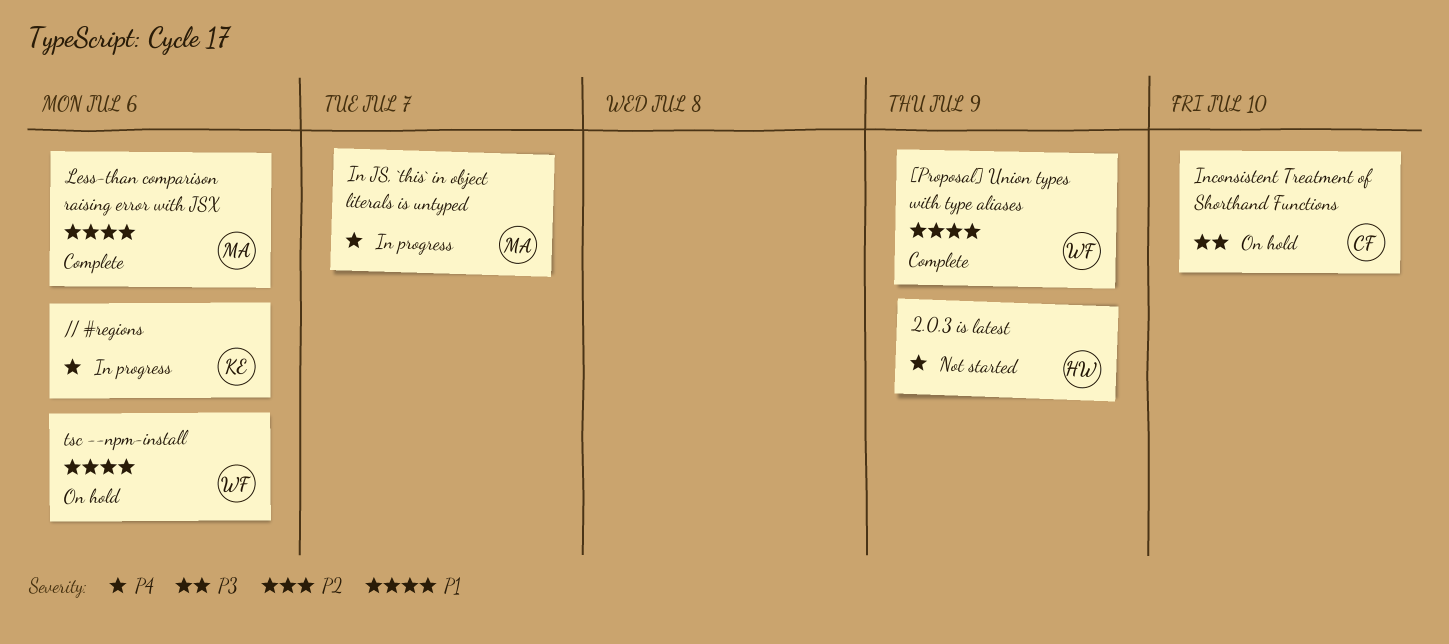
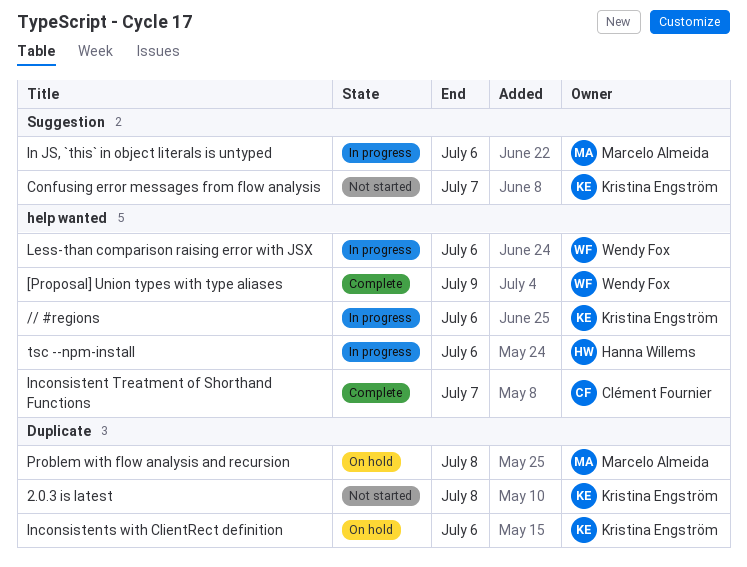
2.0.3 is latest, owner: Hanna Willems -> Kristina Engström
2.0.3 is latest, due: Jul 9 -> Jul 8
Confusing error messages from flow analysis: none -> present
In JS, `this` in object literals is untyped, due: Jul 7 -> Jul 6
Inconsistent Treatment of Shorthand Functions, status: On hold -> Complete
Inconsistent Treatment of Shorthand Functions, due: Jul 10 -> Jul 7
Inconsistents with ClientRect definition: none -> present
Less-than comparison raising error with JSX, status: Complete -> In progress
Less-than comparison raising error with JSX, owner: Marcelo Almeida -> Wendy Fox
Problem with flow analysis and recursion: none -> present
tsc --npm-install, status: On hold -> In progress
tsc --npm-install, owner: Wendy Fox -> Hanna Willems

